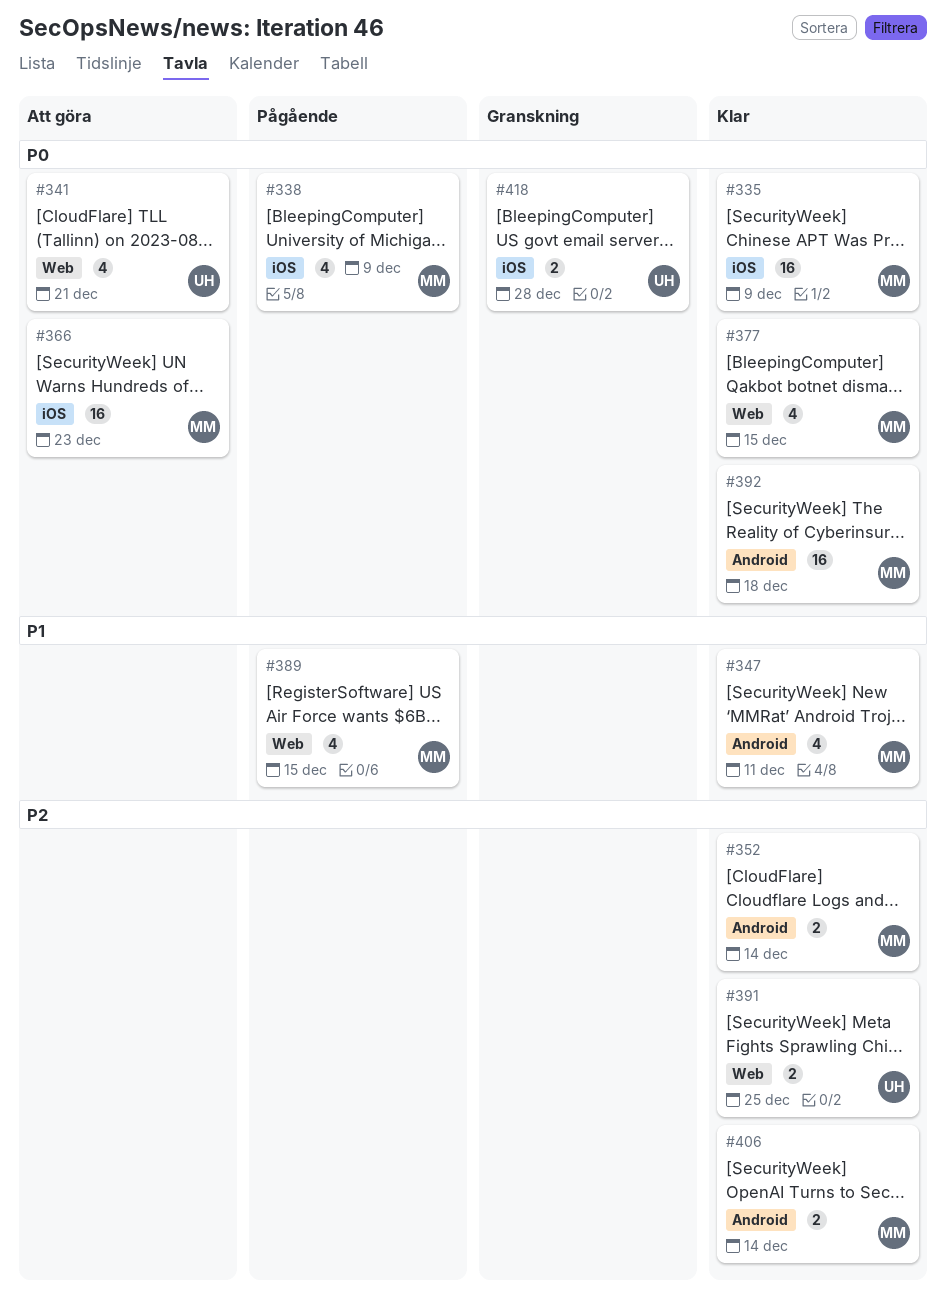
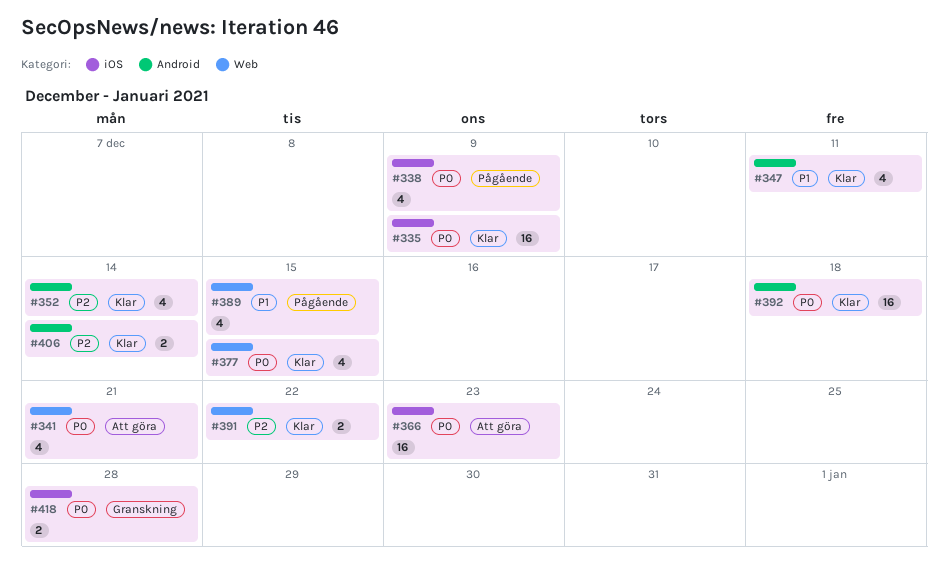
#352, estimate: 2 -> 4
#391, due: Dec 25 -> Dec 22

